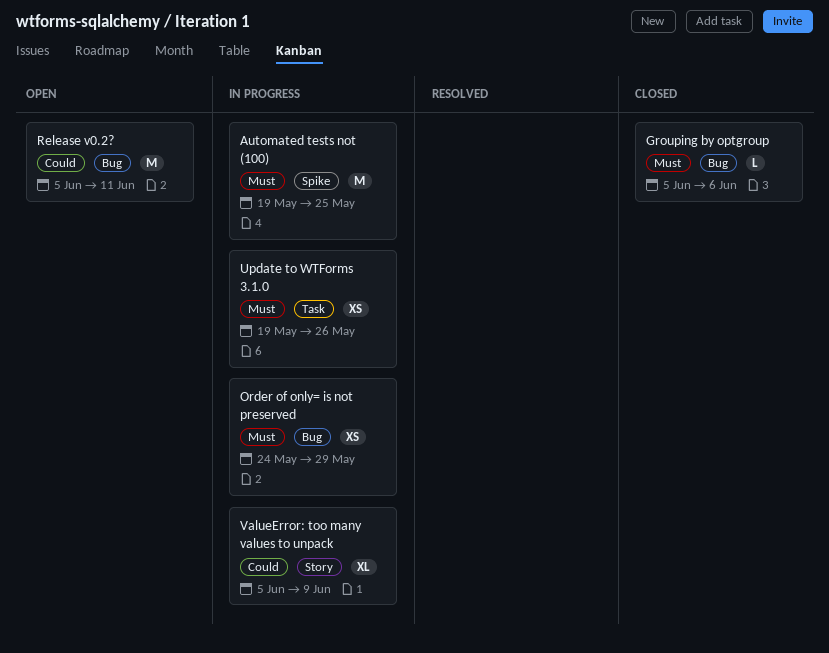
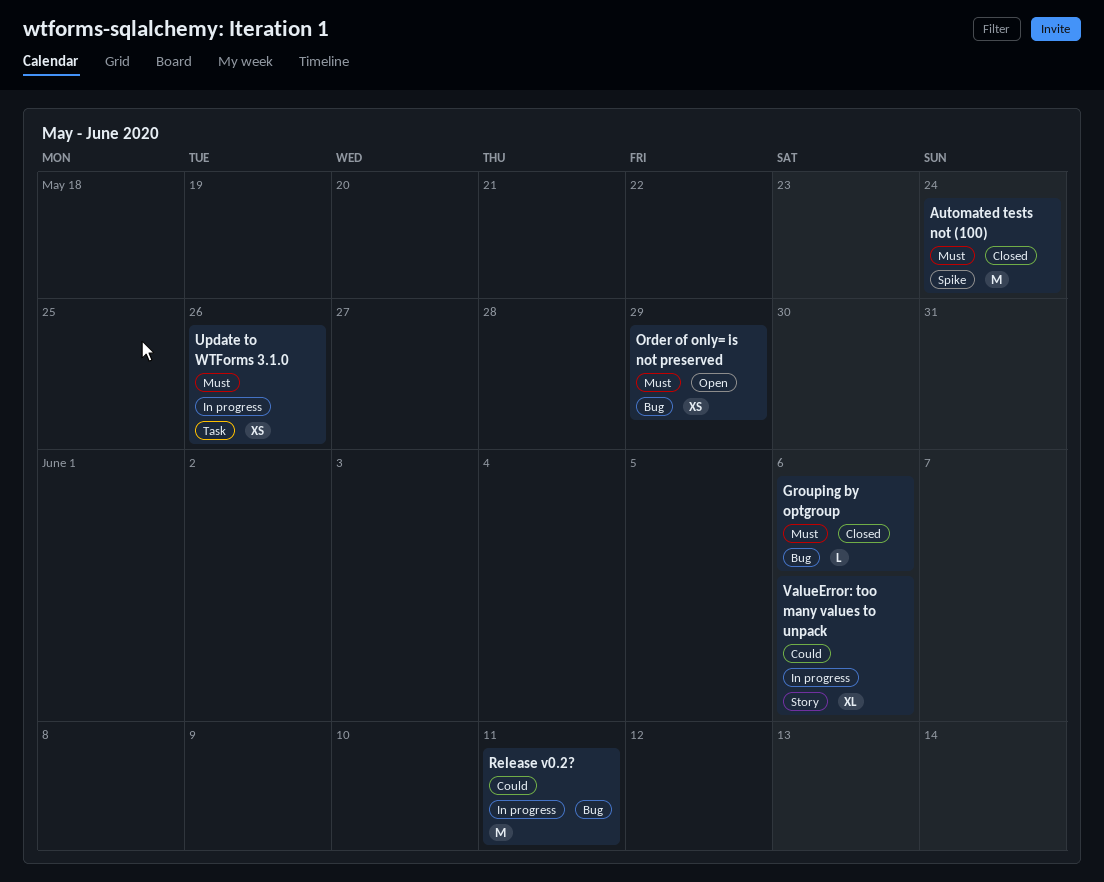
Automated tests not (100), status: In progress -> Closed
Automated tests not (100), due: May 25 -> May 24
Order of only= is not preserved, status: In progress -> Open
Release v0.2?, status: Open -> In progress
ValueError: too many values to unpack, due: Jun 9 -> Jun 6

